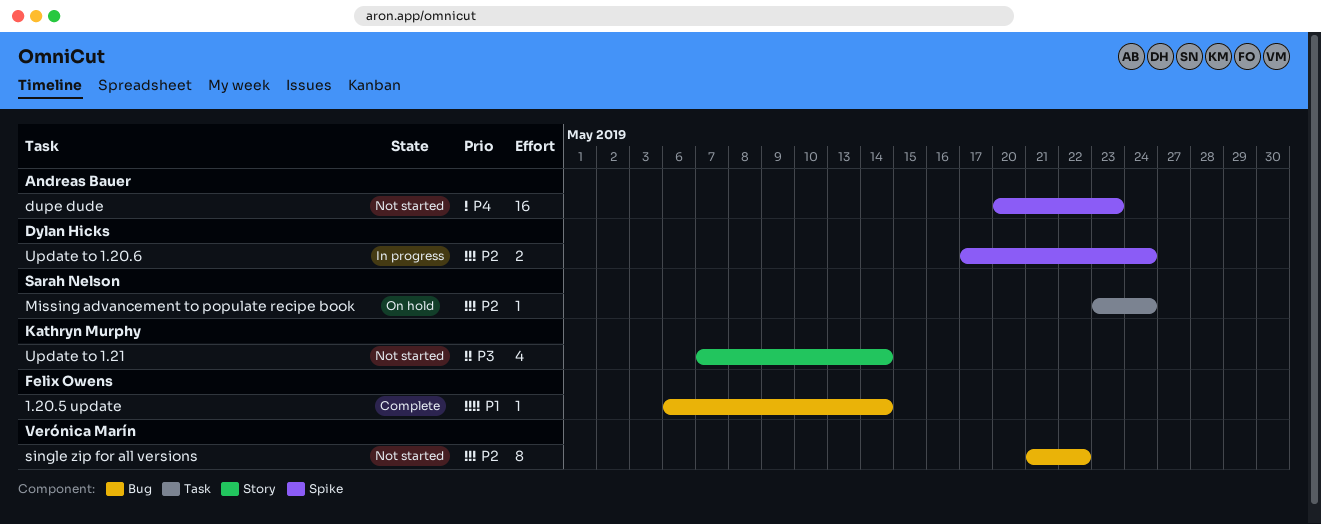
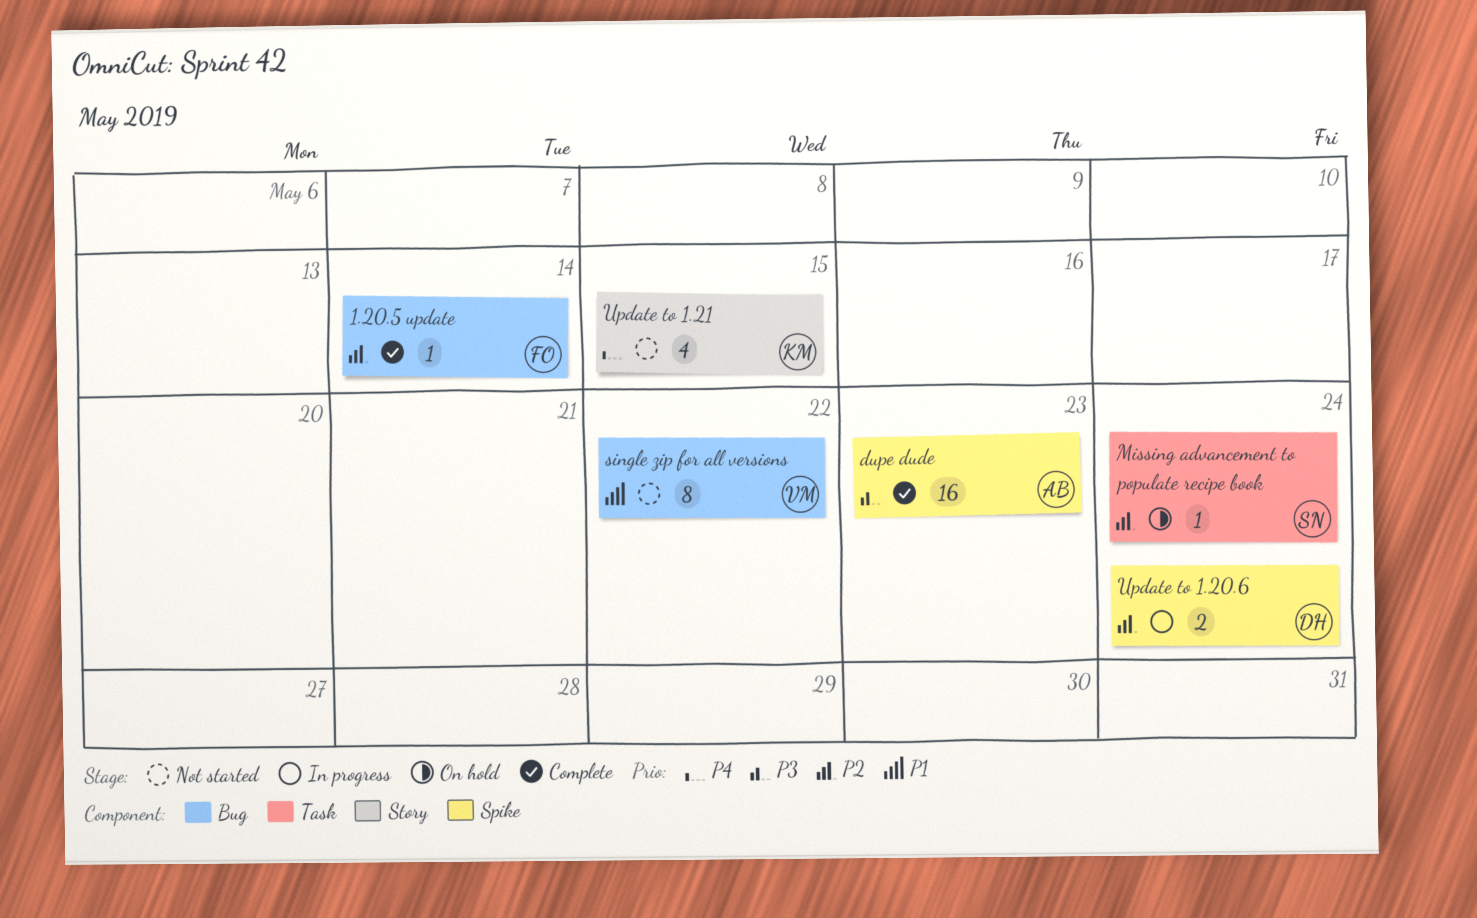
1.20.5 update, priority: P1 -> P2
dupe dude, status: Not started -> Complete
dupe dude, priority: P4 -> P3
single zip for all versions, priority: P2 -> P1
Update to 1.21, priority: P3 -> P4
Update to 1.21, due: May 14 -> May 15

